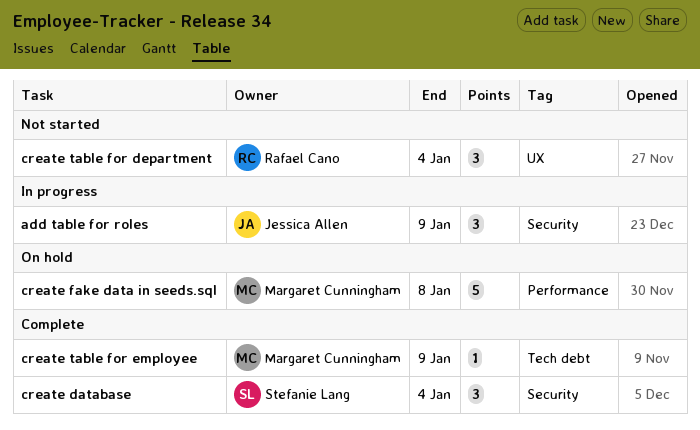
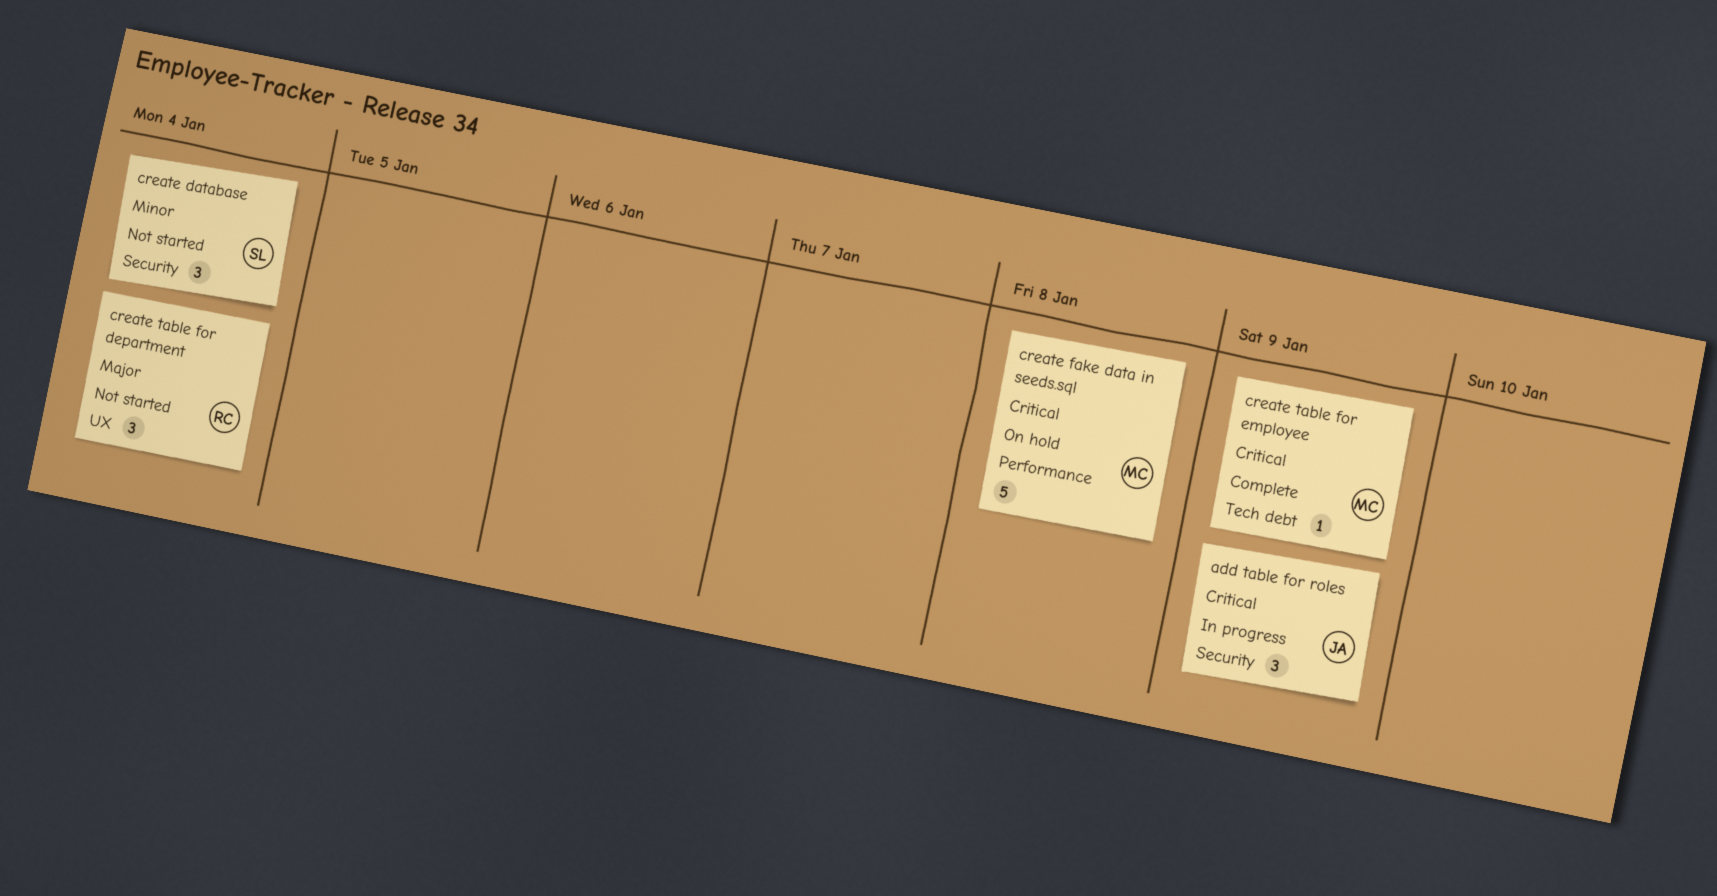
create database, status: Complete -> Not started

